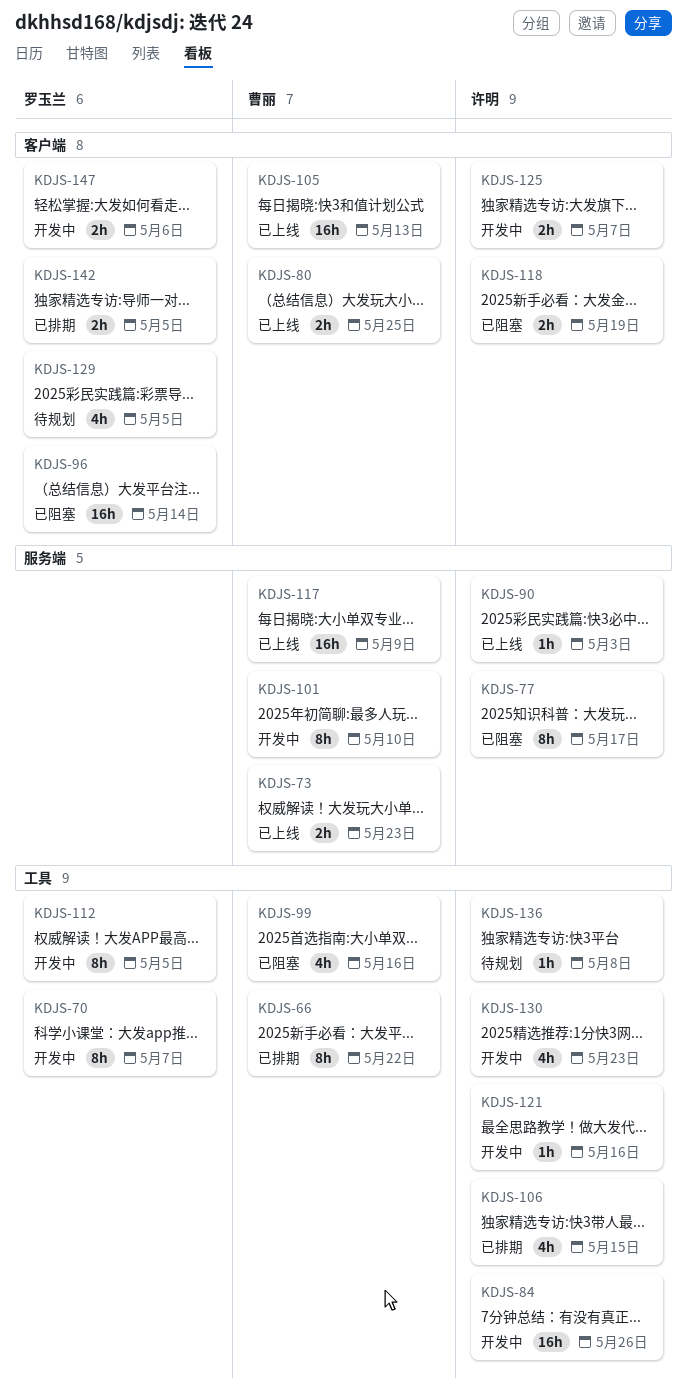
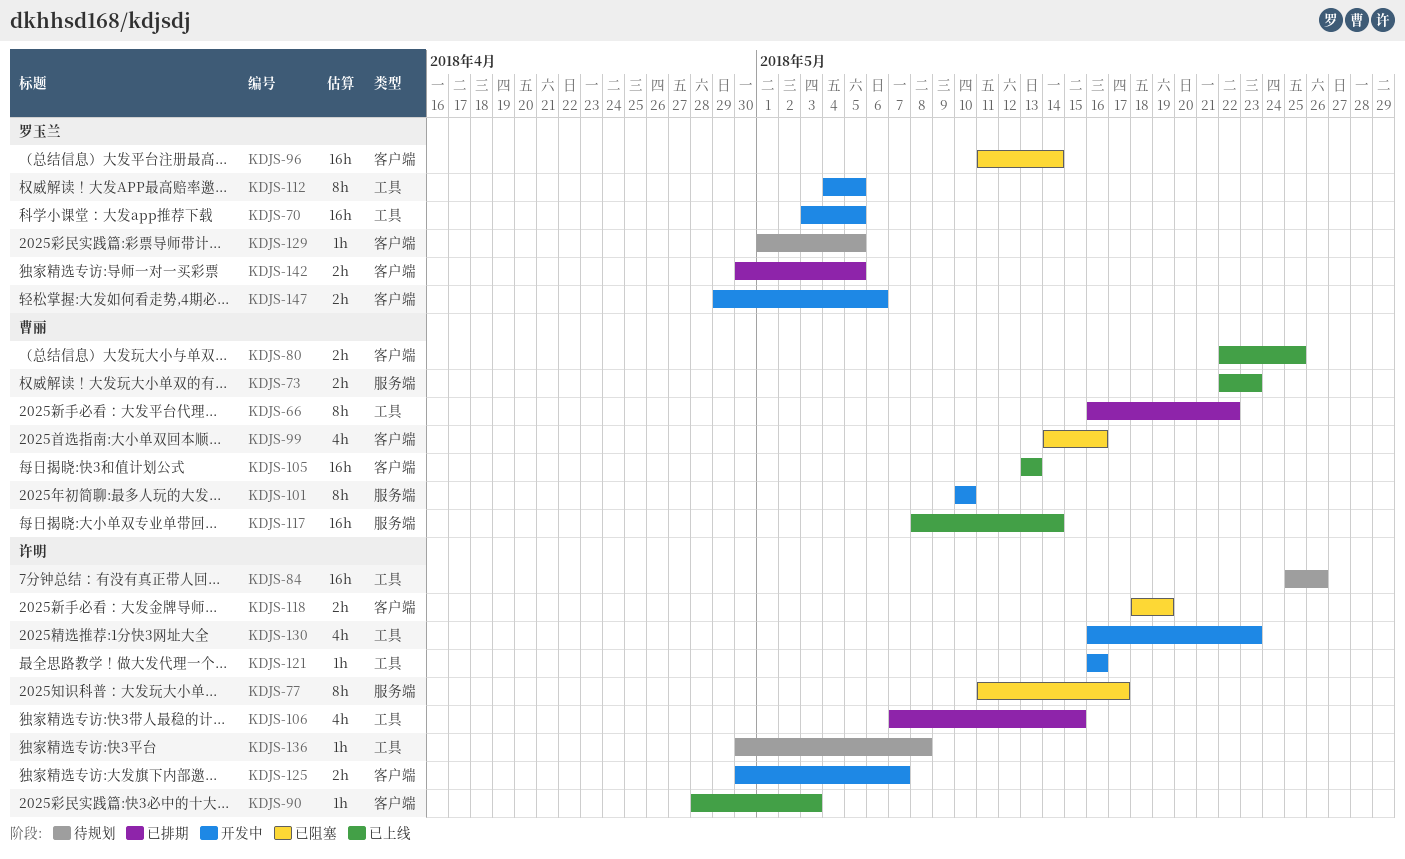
KDJS-70, estimate: 8h -> 16h
KDJS-70, due: May 7 -> May 5
KDJS-84, status: 开发中 -> 待规划
KDJS-90, label: 服务端 -> 客户端
KDJS-99, label: 工具 -> 客户端
KDJS-117, due: May 9 -> May 14
KDJS-129, estimate: 4h -> 1h

